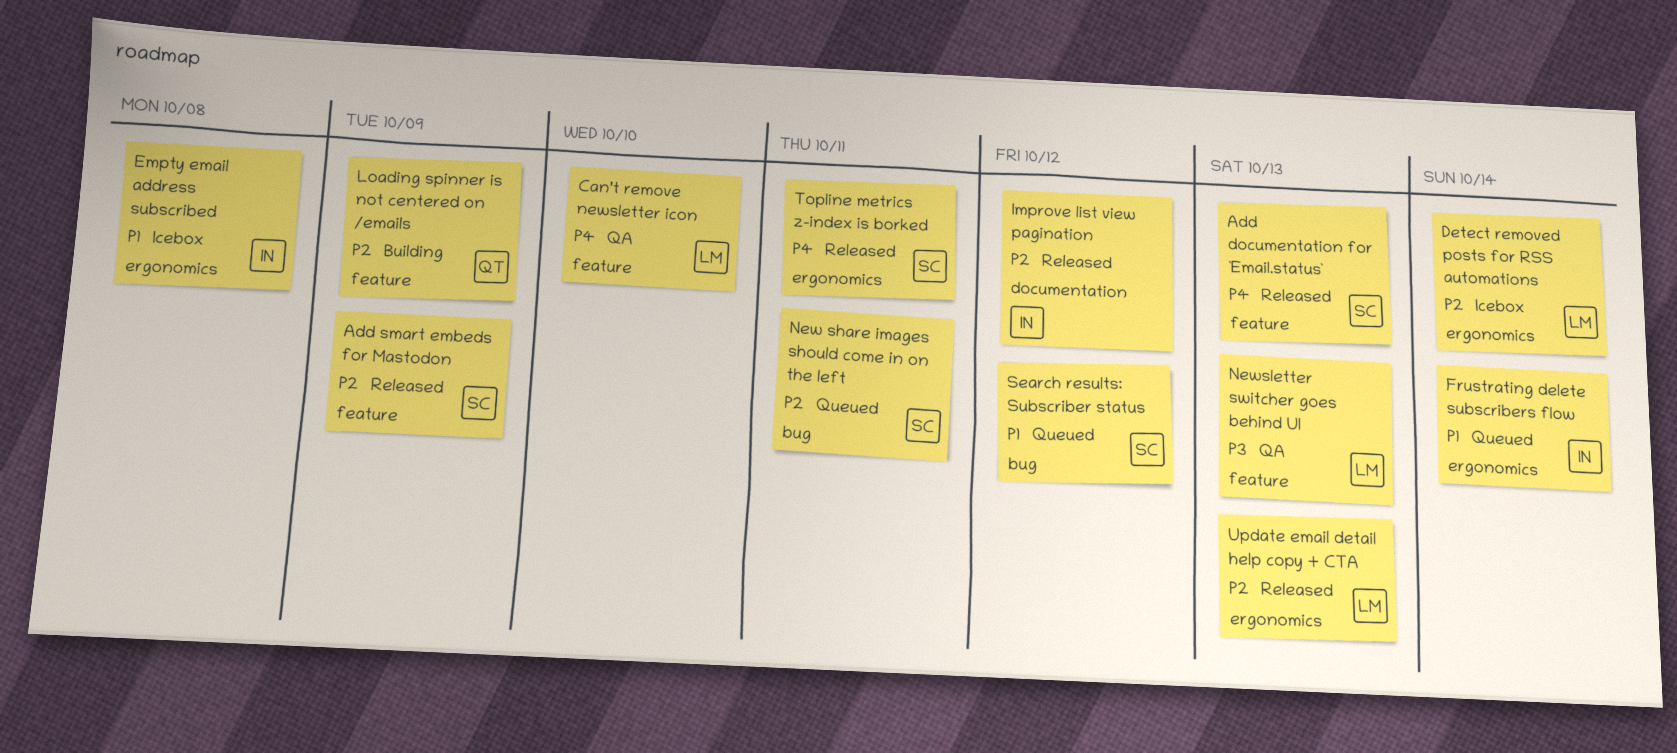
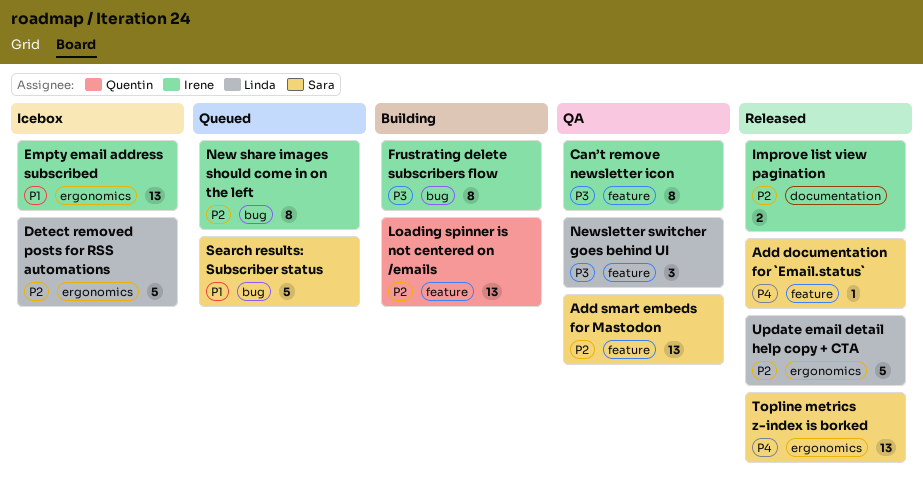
Add smart embeds for Mastodon, status: Released -> QA
Can’t remove newsletter icon, owner: Linda -> Irene
Can’t remove newsletter icon, priority: P4 -> P3
Frustrating delete subscribers flow, status: Queued -> Building
Frustrating delete subscribers flow, priority: P1 -> P3
Frustrating delete subscribers flow, label: ergonomics -> bug
New share images should come in on the left, owner: Sara -> Irene

